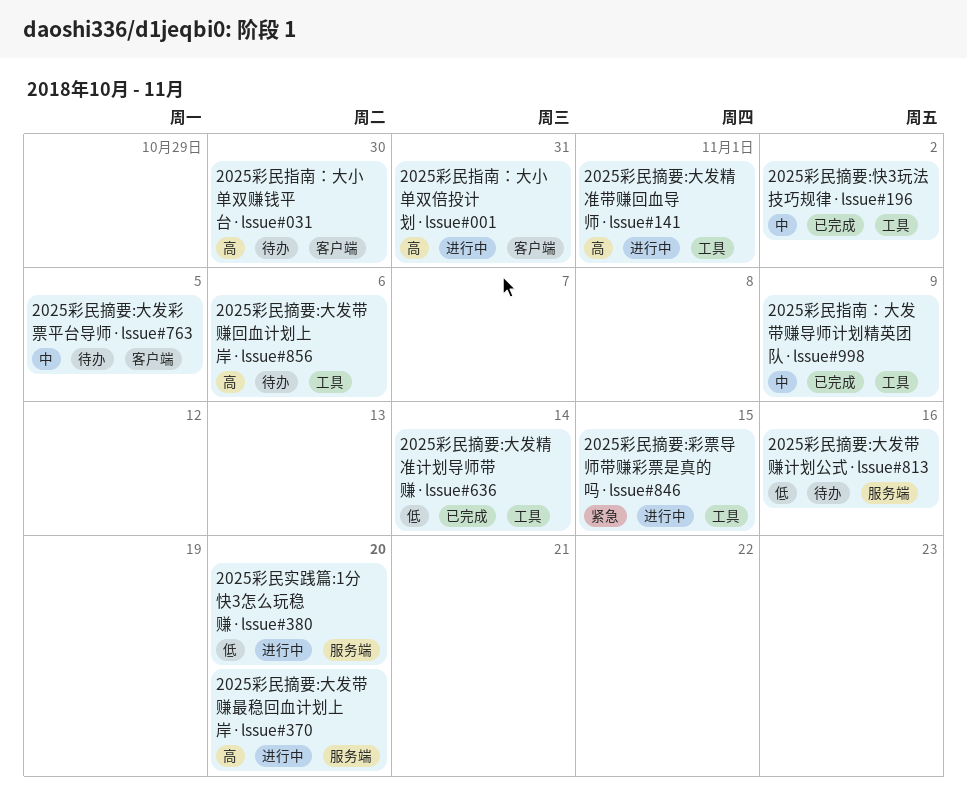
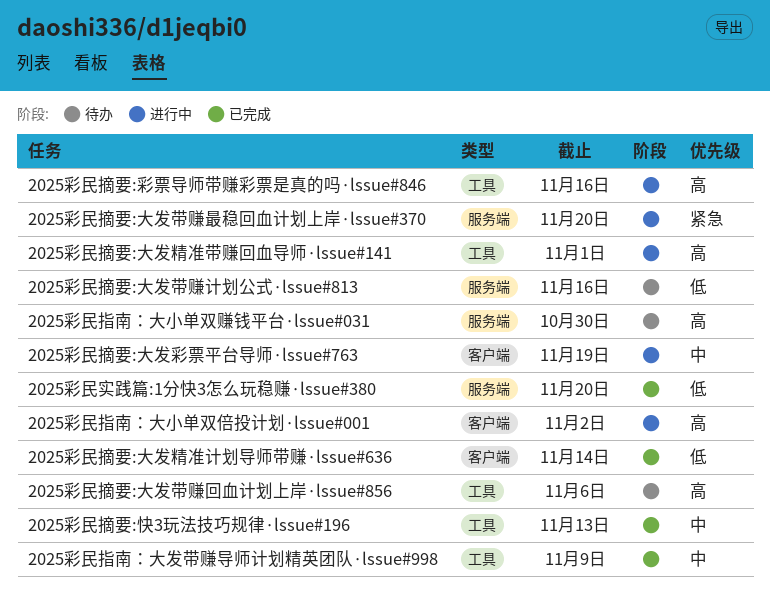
2025彩民实践篇:1分快3怎么玩稳赚·lssue#380, status: 进行中 -> 已完成
2025彩民指南：大小单双倍投计划·lssue#001, due: Oct 31 -> Nov 2
2025彩民指南：大小单双赚钱平台·lssue#031, label: 客户端 -> 服务端
2025彩民摘要:大发带赚最稳回血计划上岸·lssue#370, priority: 高 -> 紧急
2025彩民摘要:大发彩票平台导师·lssue#763, status: 待办 -> 进行中
2025彩民摘要:大发彩票平台导师·lssue#763, due: Nov 5 -> Nov 19
2025彩民摘要:大发精准计划导师带赚·lssue#636, label: 工具 -> 客户端
2025彩民摘要:彩票导师带赚彩票是真的吗·lssue#846, priority: 紧急 -> 高
2025彩民摘要:彩票导师带赚彩票是真的吗·lssue#846, due: Nov 15 -> Nov 16
2025彩民摘要:快3玩法技巧规律·lssue#196, due: Nov 2 -> Nov 13

